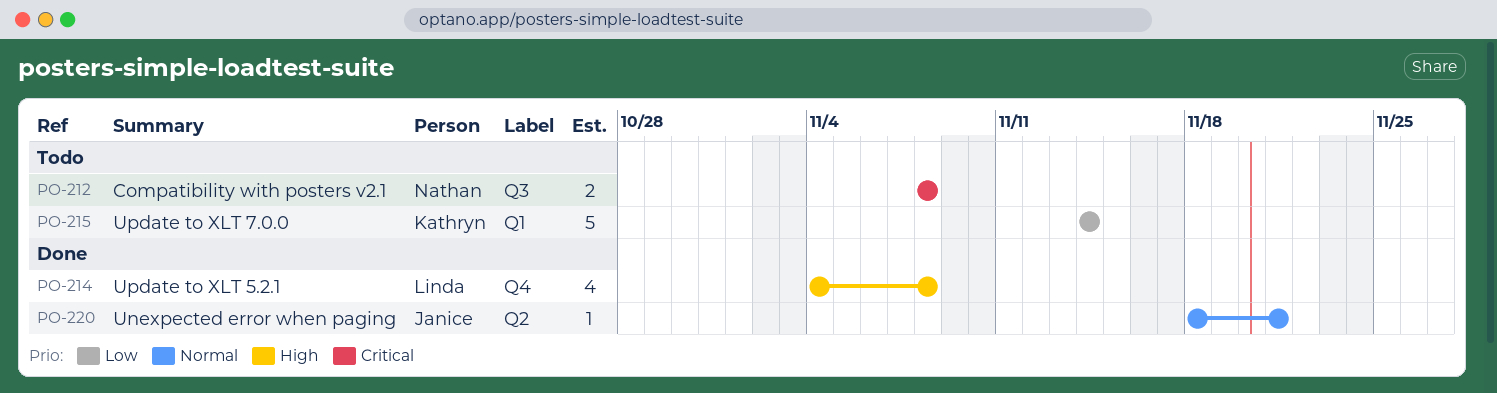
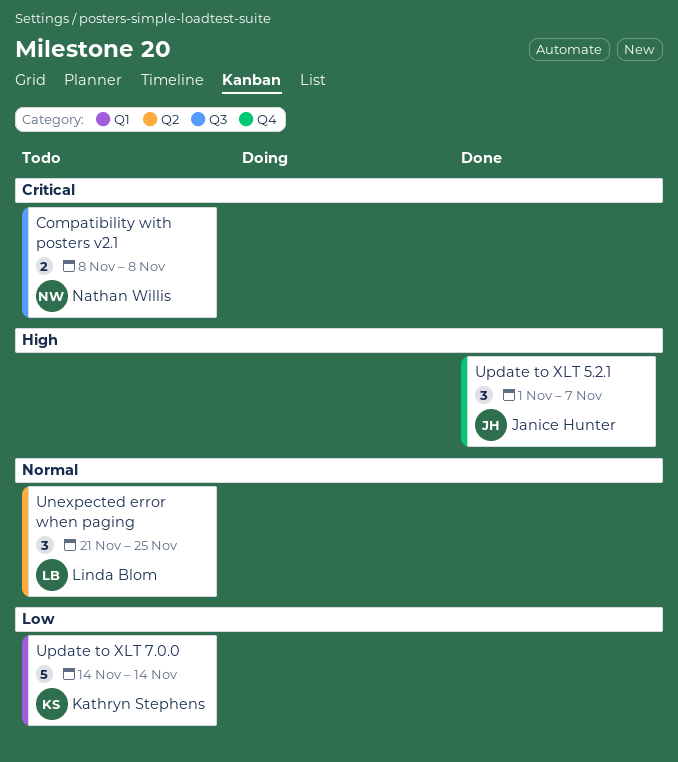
Unexpected error when paging, status: Done -> Todo
Unexpected error when paging, owner: Janice Hunter -> Linda Blom
Unexpected error when paging, estimate: 1 -> 3
Unexpected error when paging, start: Nov 18 -> Nov 21
Unexpected error when paging, due: Nov 21 -> Nov 25
Update to XLT 5.2.1, owner: Linda Blom -> Janice Hunter
Update to XLT 5.2.1, estimate: 4 -> 3
Update to XLT 5.2.1, start: Nov 4 -> Nov 1
Update to XLT 5.2.1, due: Nov 8 -> Nov 7

